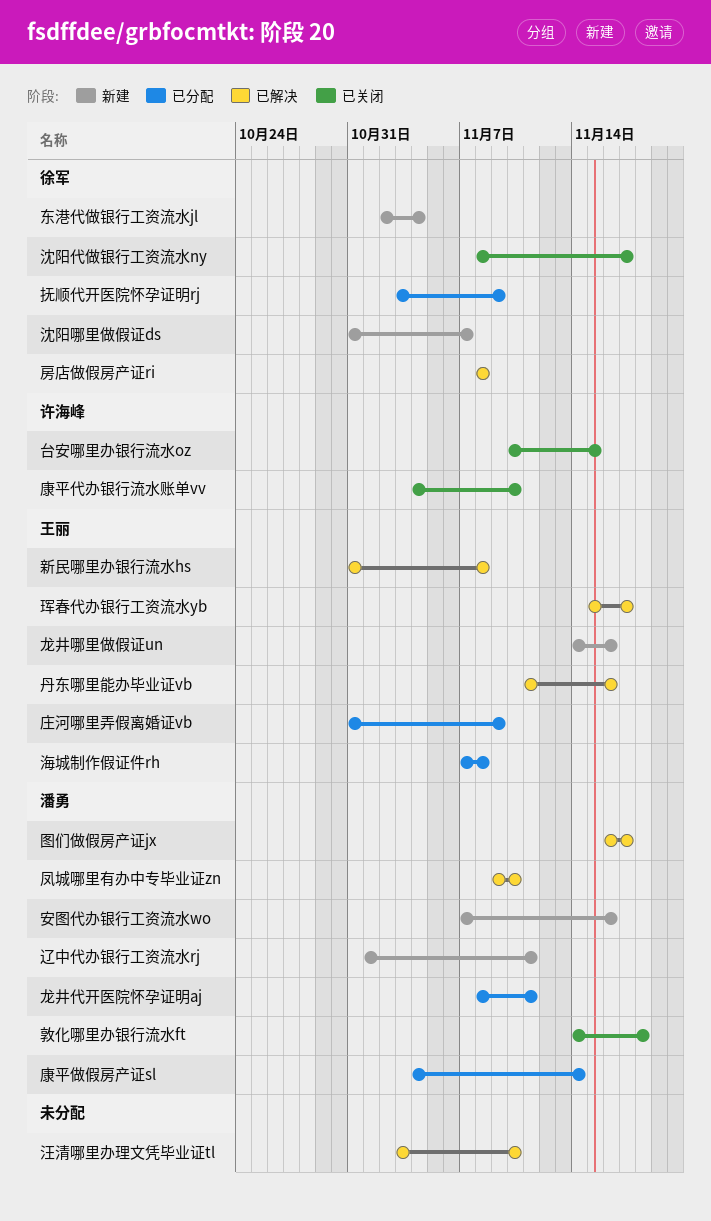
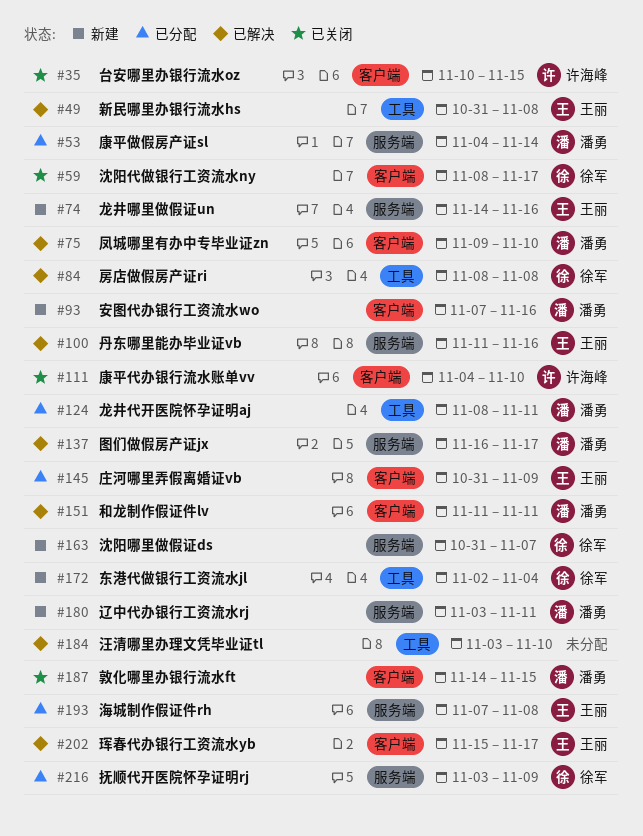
和龙制作假证件lv: none -> present
敦化哪里办银行流水ft, due: Nov 18 -> Nov 15
辽中代办银行工资流水rj, start: Nov 1 -> Nov 3

